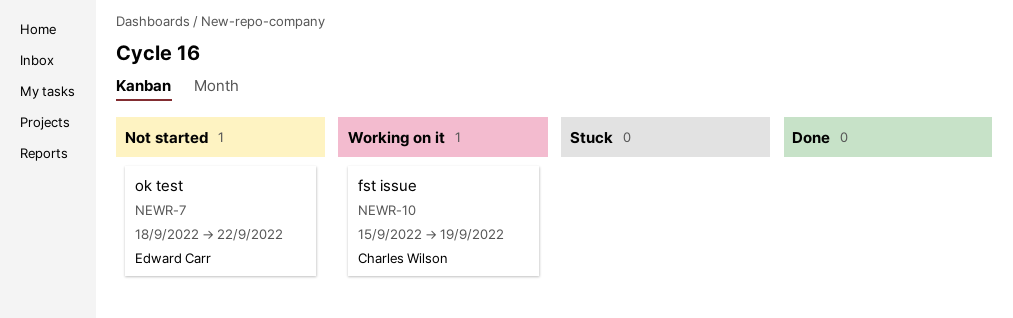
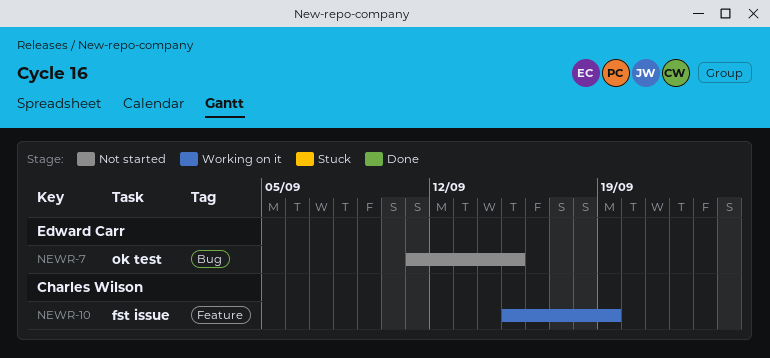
NEWR-7, start: Sep 18 -> Sep 11
NEWR-7, due: Sep 22 -> Sep 15

